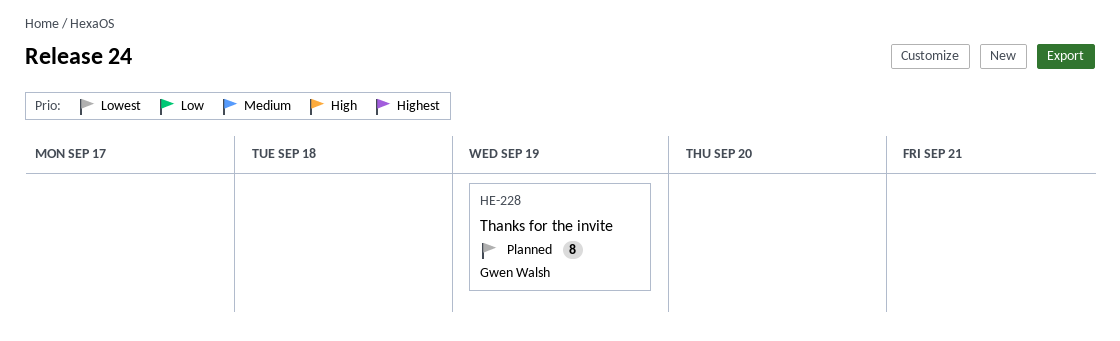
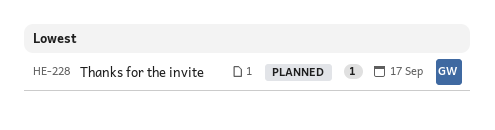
HE-228, estimate: 8 -> 1
HE-228, due: Sep 19 -> Sep 17

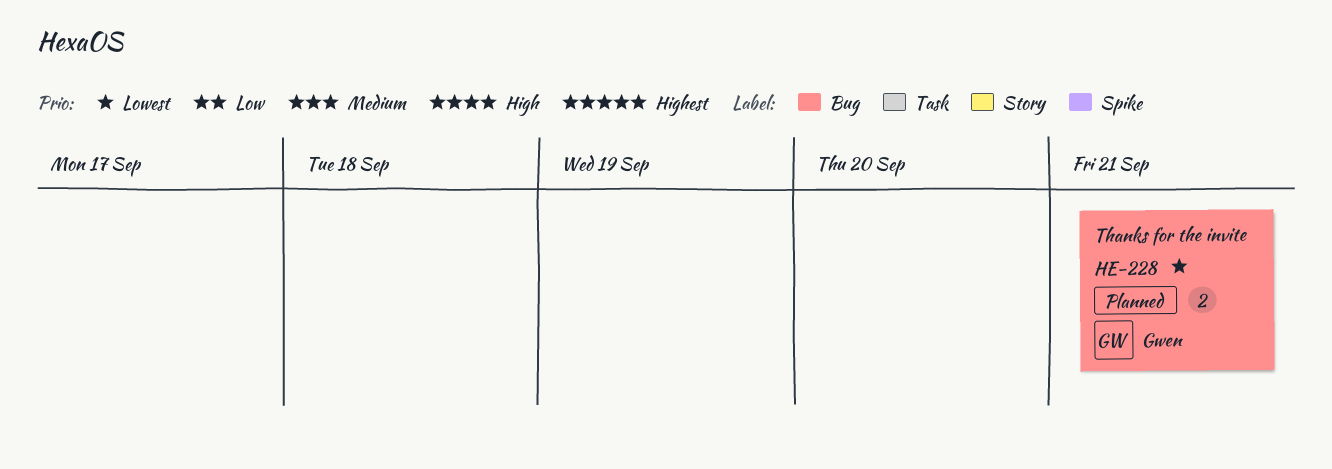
HE-228, estimate: 1 -> 2
HE-228, due: Sep 17 -> Sep 21

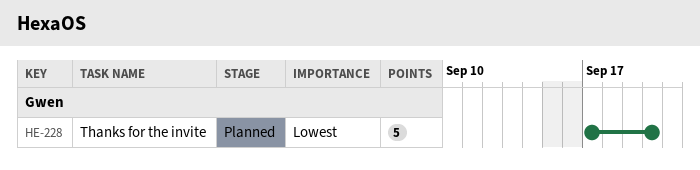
HE-228, estimate: 2 -> 5
HE-228, due: Sep 21 -> Sep 20

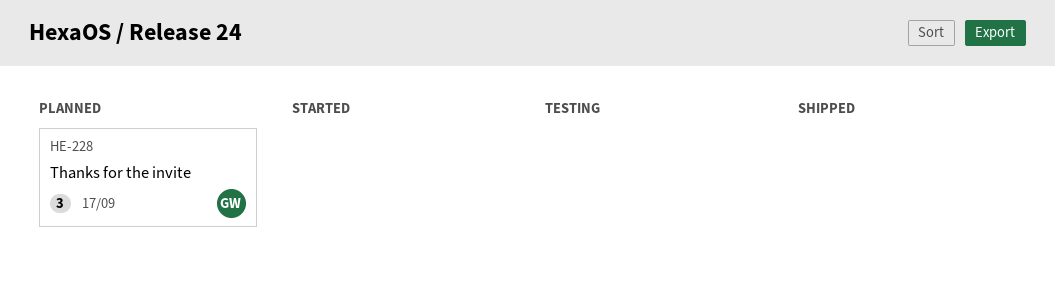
HE-228, estimate: 5 -> 3
HE-228, due: Sep 20 -> Sep 17

